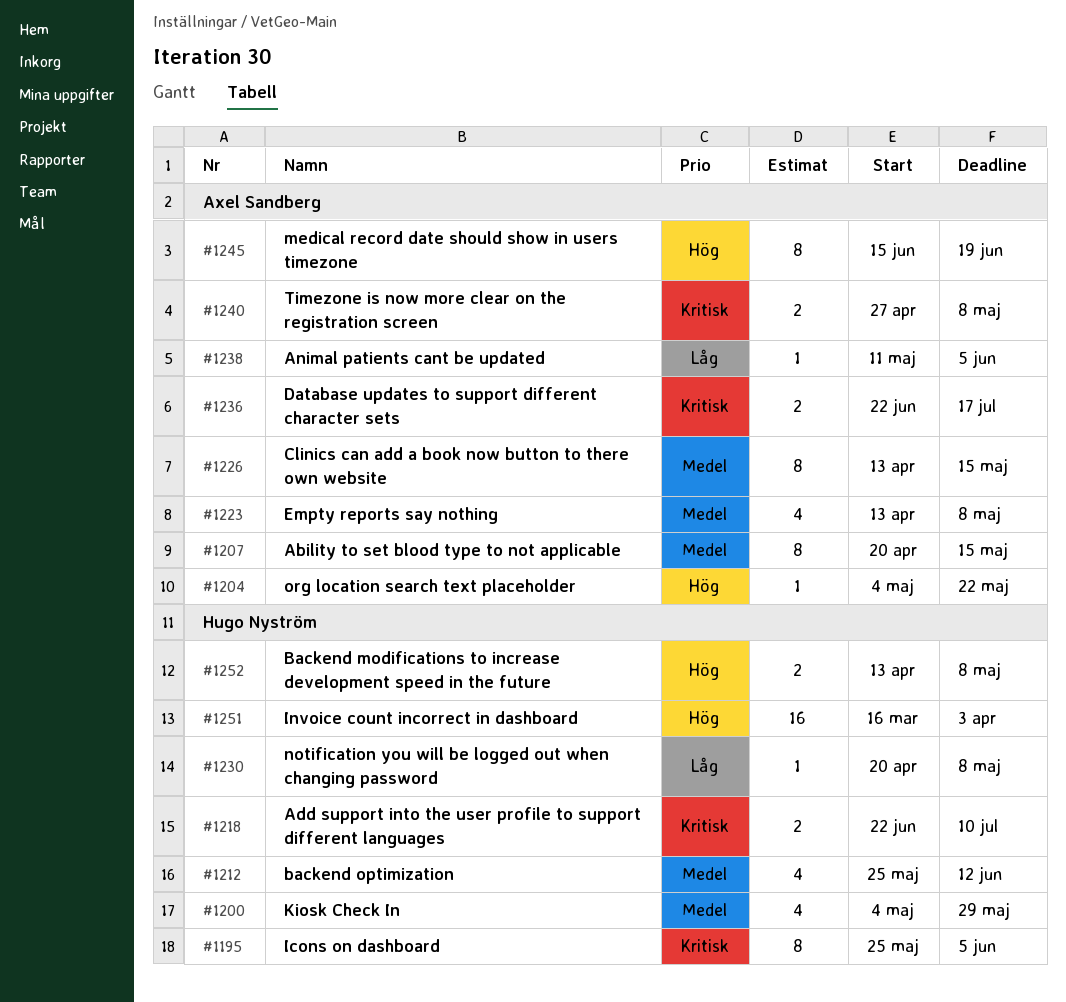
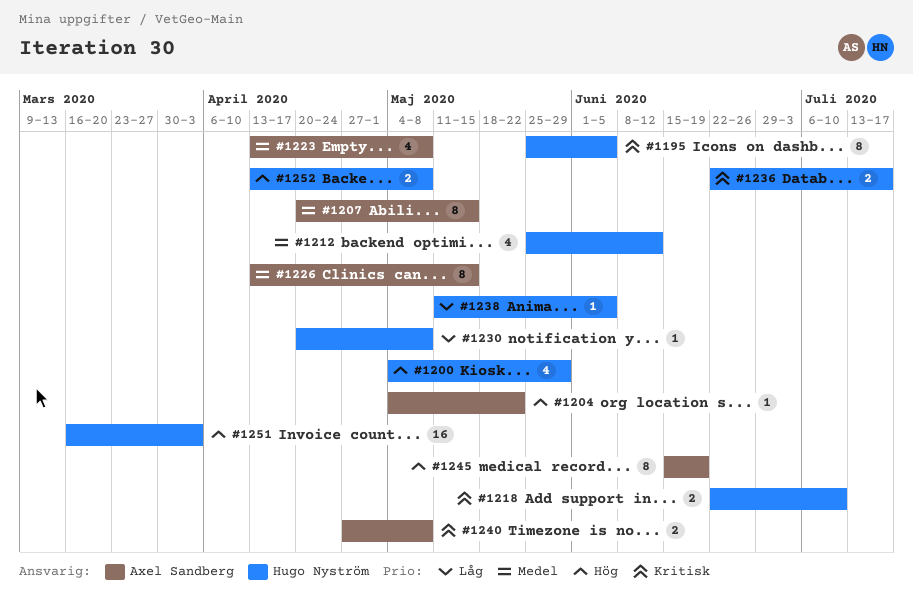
#1200, priority: Medel -> Hög
#1236, owner: Axel Sandberg -> Hugo Nyström
#1238, owner: Axel Sandberg -> Hugo Nyström

